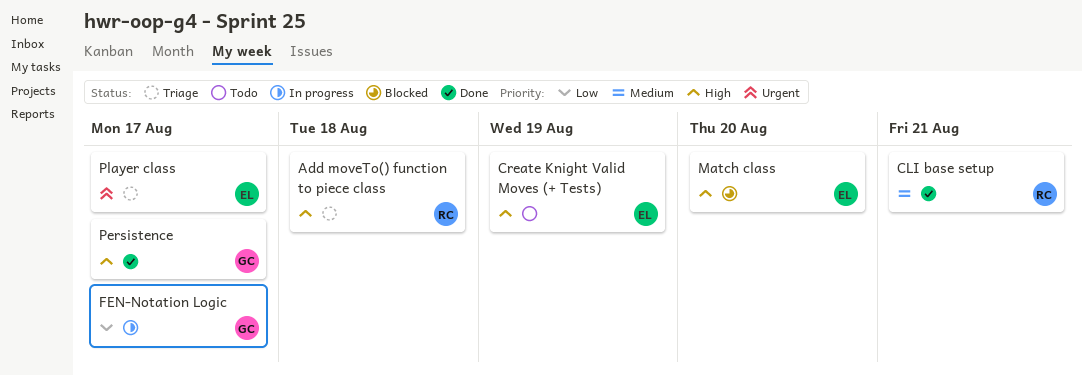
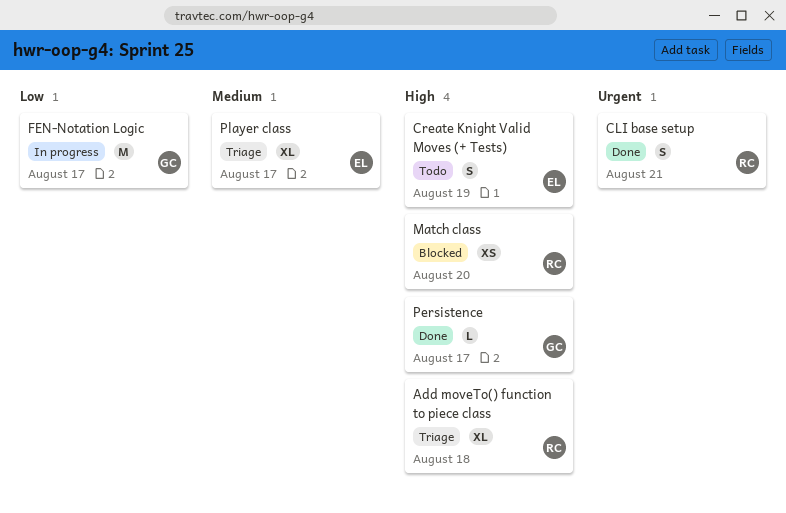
CLI base setup, priority: Medium -> Urgent
Match class, owner: EL -> RC
Player class, priority: Urgent -> Medium

